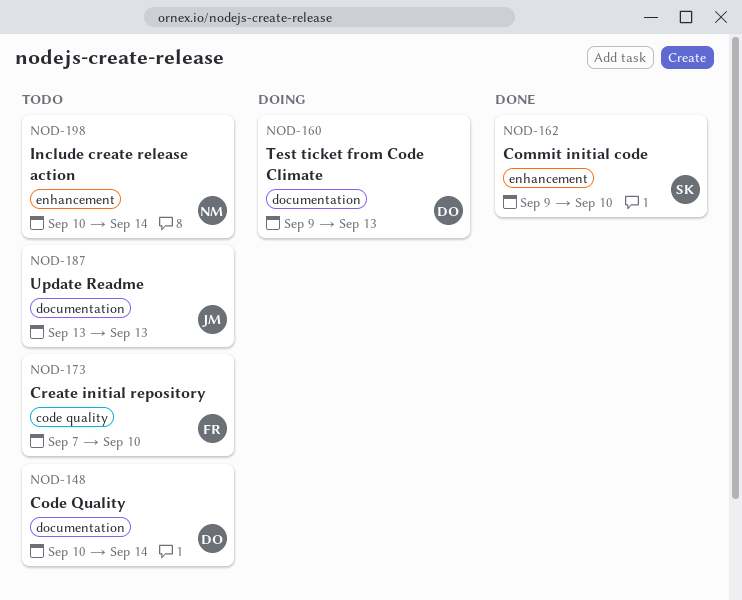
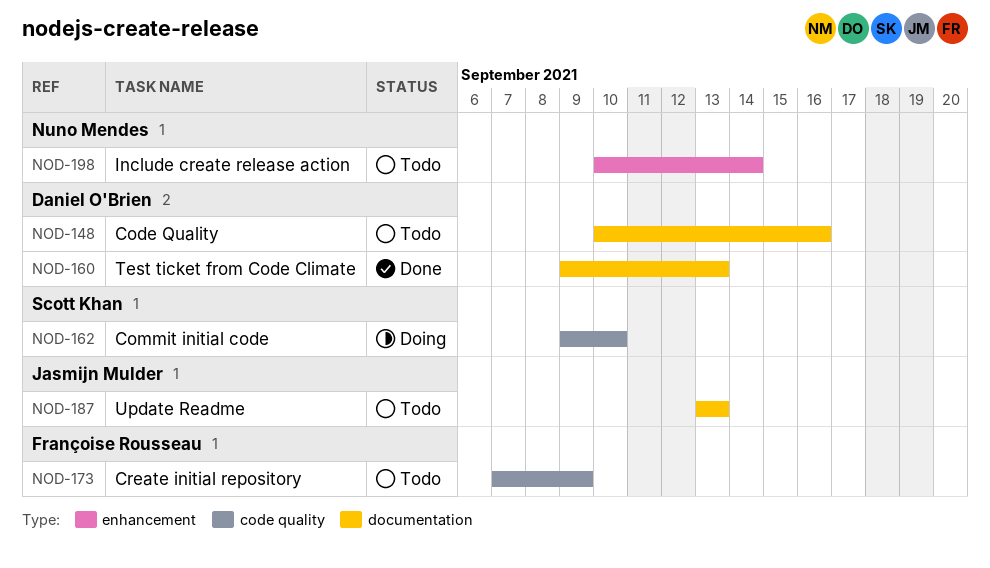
NOD-148, due: Sep 14 -> Sep 16
NOD-160, status: Doing -> Done
NOD-162, status: Done -> Doing
NOD-162, label: enhancement -> code quality
NOD-173, due: Sep 10 -> Sep 9

